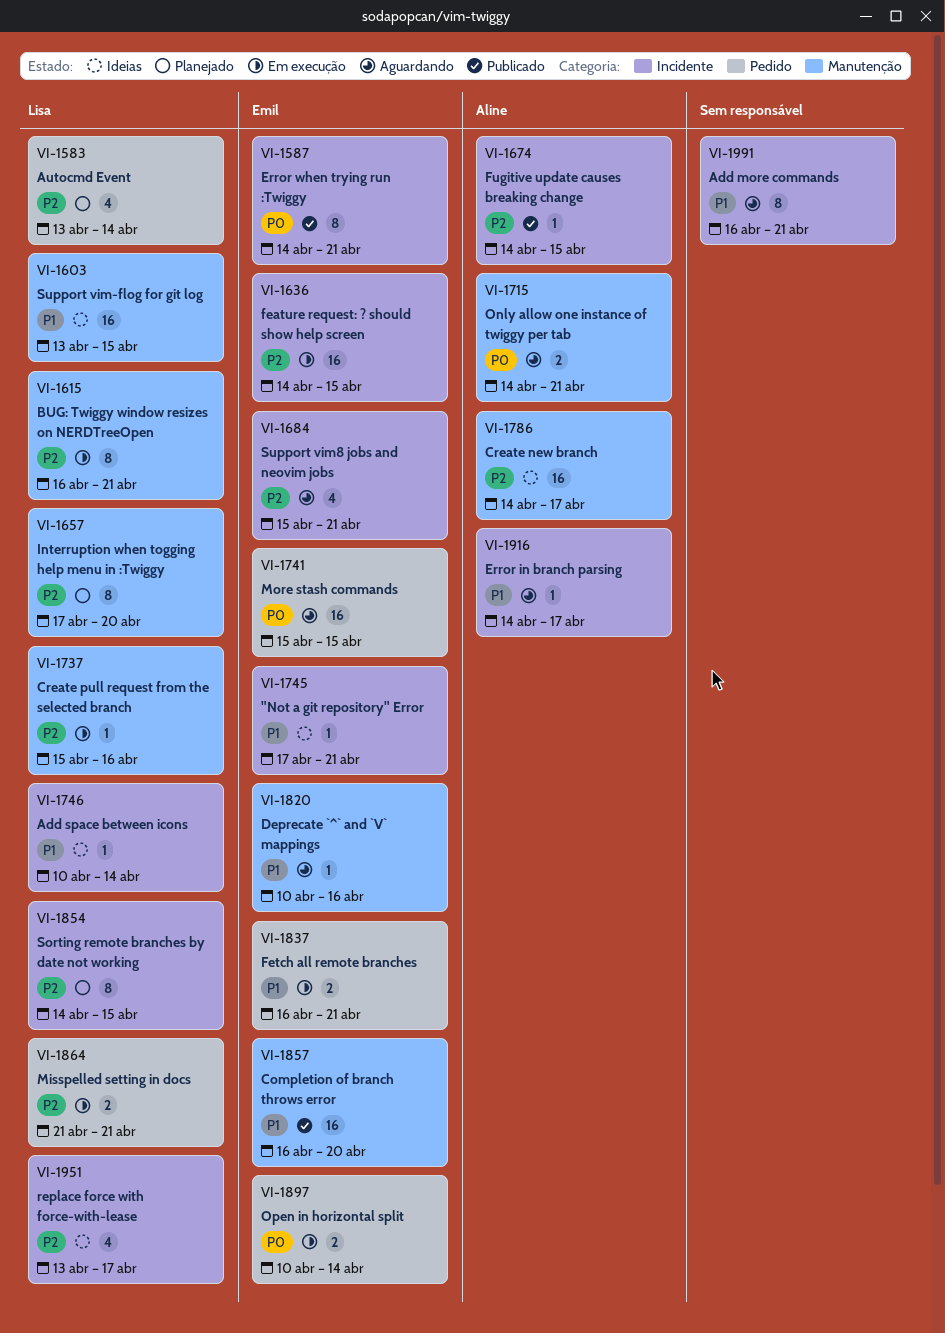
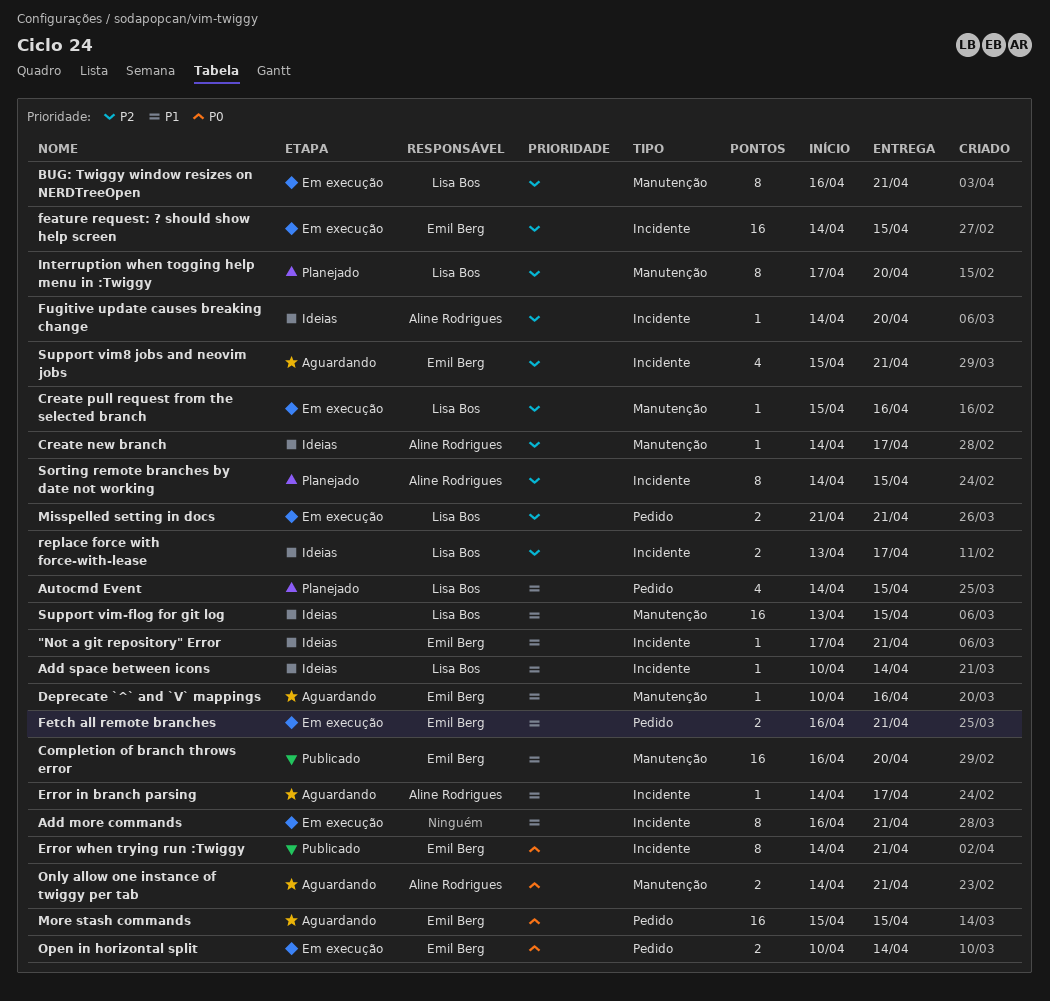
Add more commands, status: Aguardando -> Em execução
Autocmd Event, priority: P2 -> P1
Autocmd Event, start: Apr 13 -> Apr 14
Autocmd Event, due: Apr 14 -> Apr 15
Create new branch, estimate: 16 -> 1
Fugitive update causes breaking change, status: Publicado -> Ideias
Fugitive update causes breaking change, due: Apr 15 -> Apr 20
replace force with force-with-lease, estimate: 4 -> 2
Sorting remote branches by date not working, owner: Lisa Bos -> Aline Rodrigues

